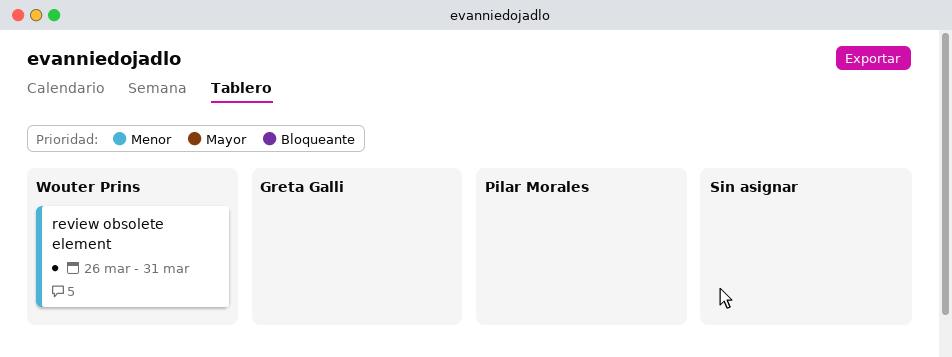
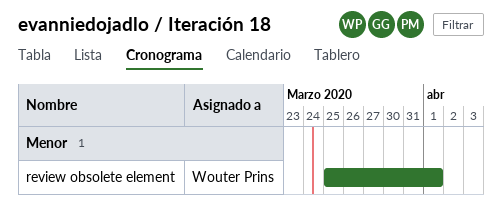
review obsolete element, start: Mar 26 -> Mar 25
review obsolete element, due: Mar 31 -> Apr 1

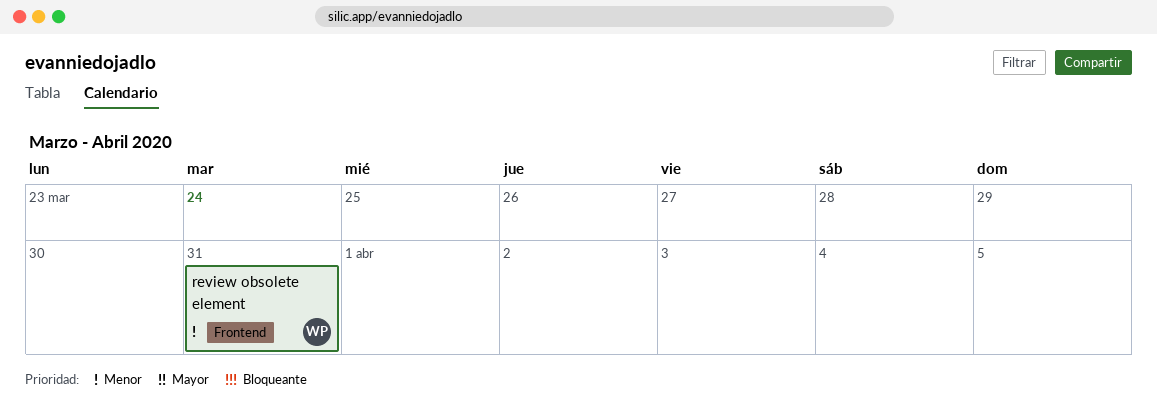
review obsolete element, due: Apr 1 -> Mar 31

